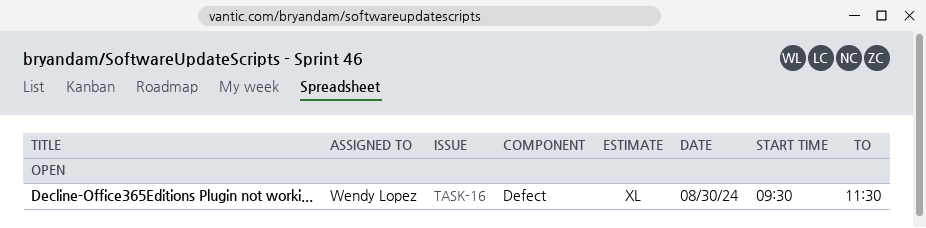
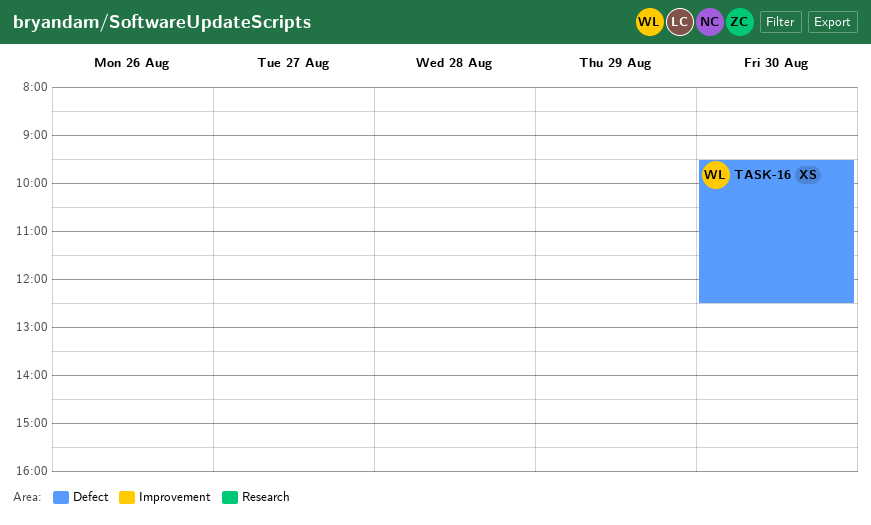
TASK-16, estimate: XL -> XS
TASK-16, ends: 11:30 -> 12:30

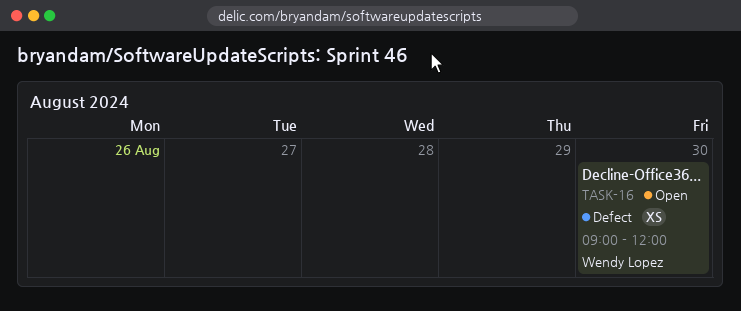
TASK-16, begins: 09:30 -> 09:00
TASK-16, ends: 12:30 -> 12:00

